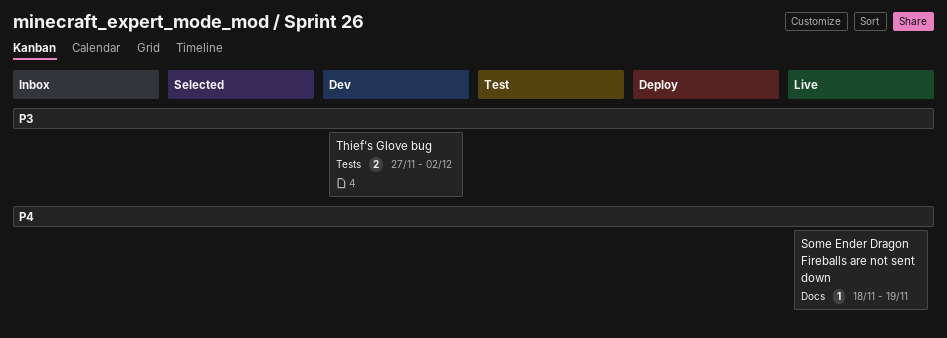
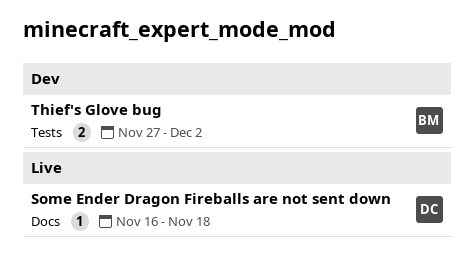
Some Ender Dragon Fireballs are not sent down, start: Nov 18 -> Nov 16
Some Ender Dragon Fireballs are not sent down, due: Nov 19 -> Nov 18

